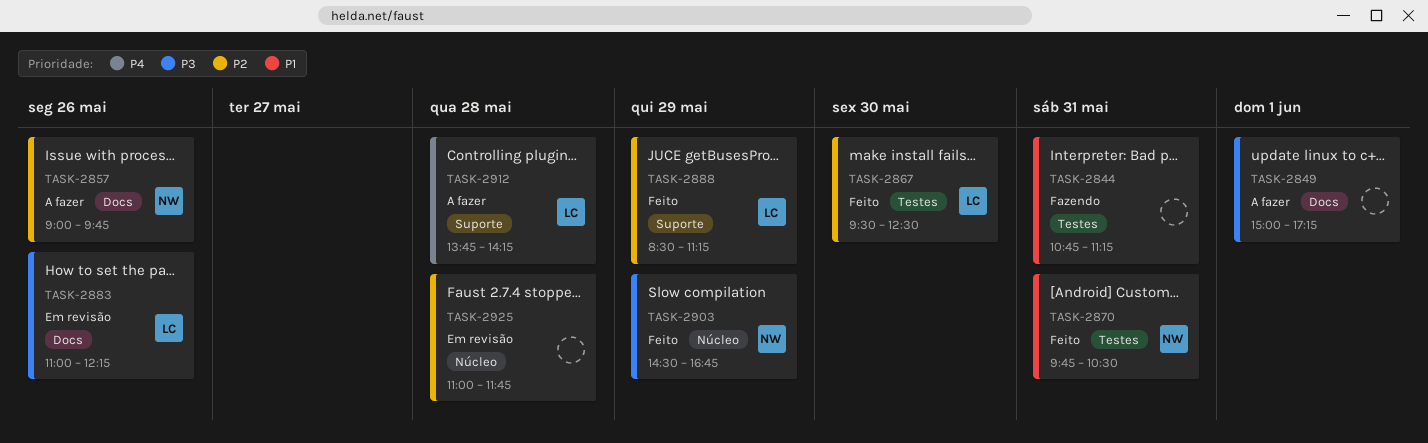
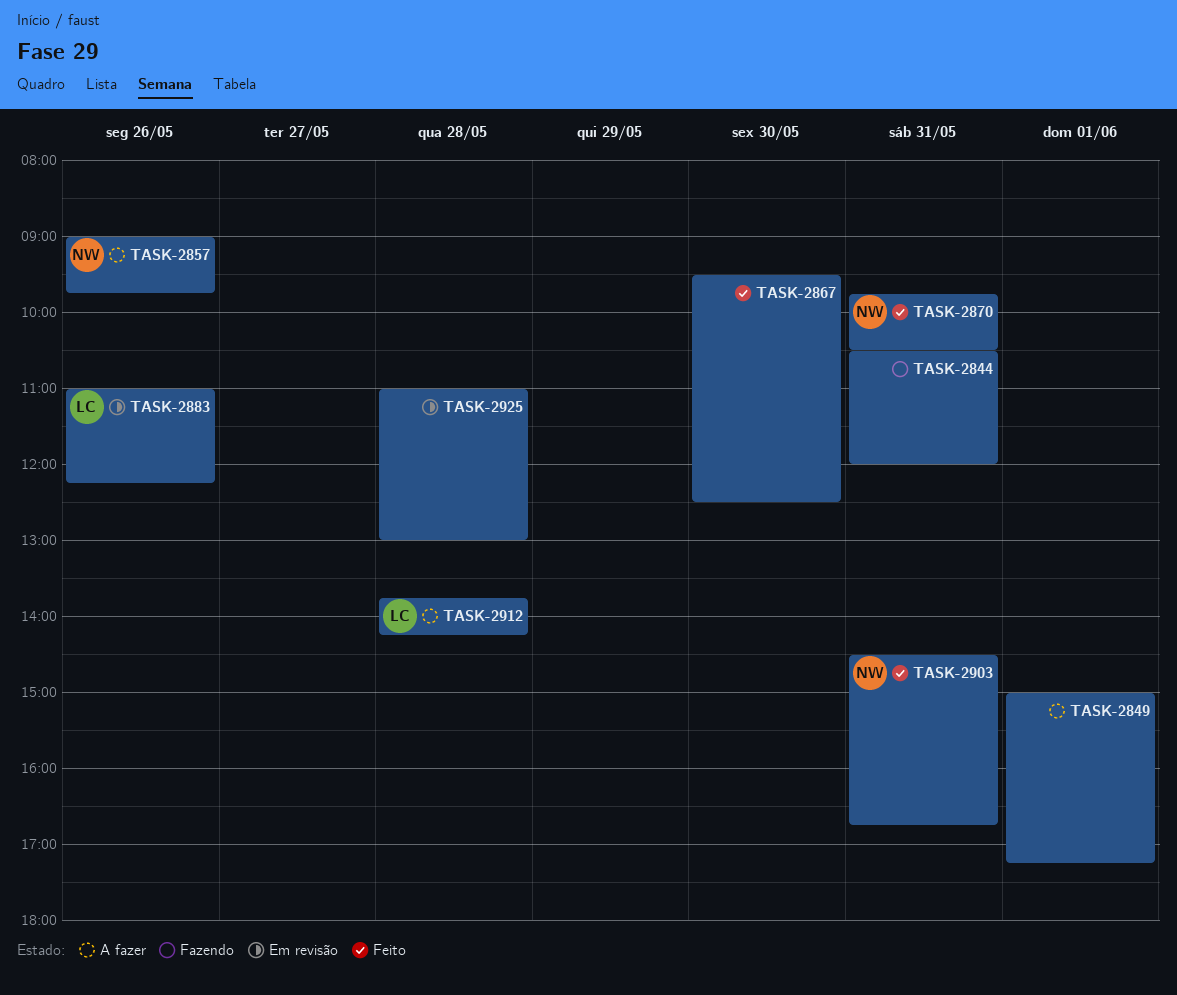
TASK-2844, begins: 10:45 -> 10:30
TASK-2844, ends: 11:15 -> 12:00
TASK-2867, owner: LC -> none
TASK-2888: present -> none
TASK-2903, day: May 29 -> May 31
TASK-2925, ends: 11:45 -> 13:00

